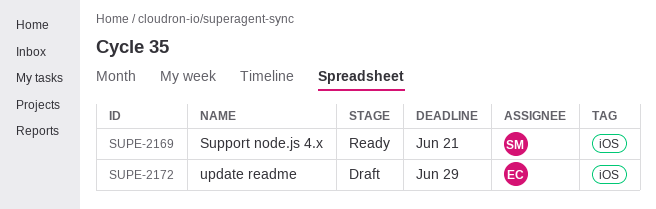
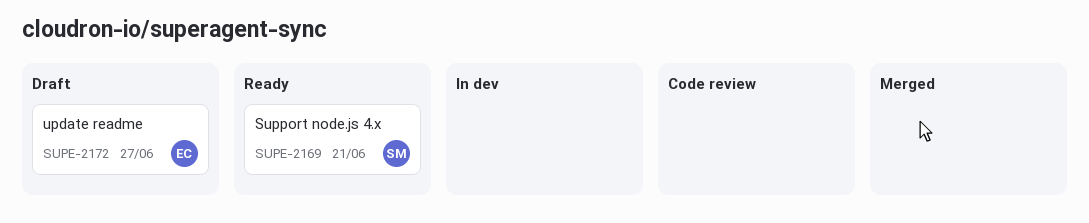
SUPE-2172, due: Jun 29 -> Jun 27

